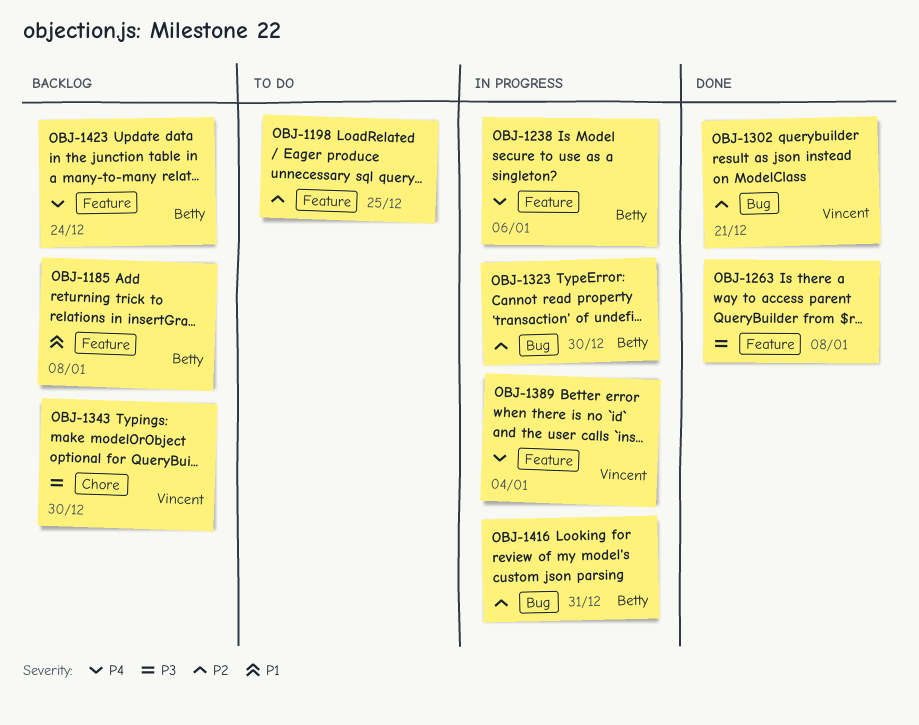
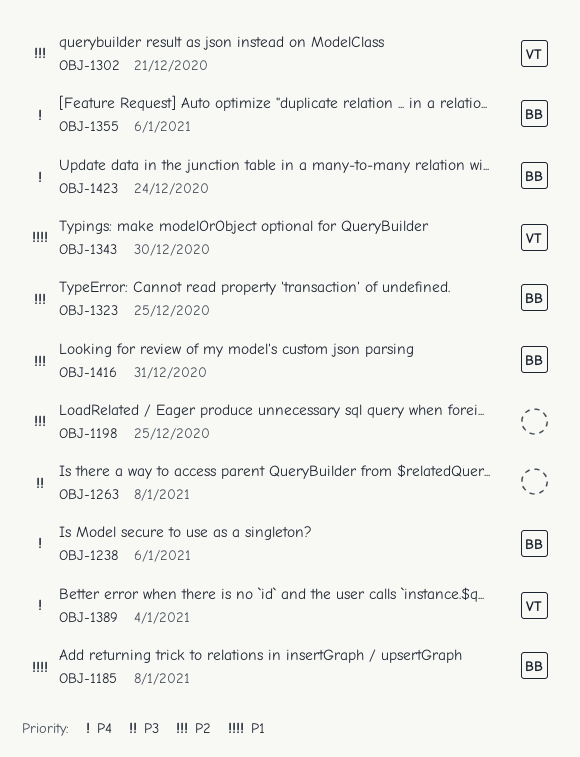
OBJ-1323, due: Dec 30 -> Dec 25
OBJ-1343, priority: P3 -> P1
OBJ-1355: none -> present

